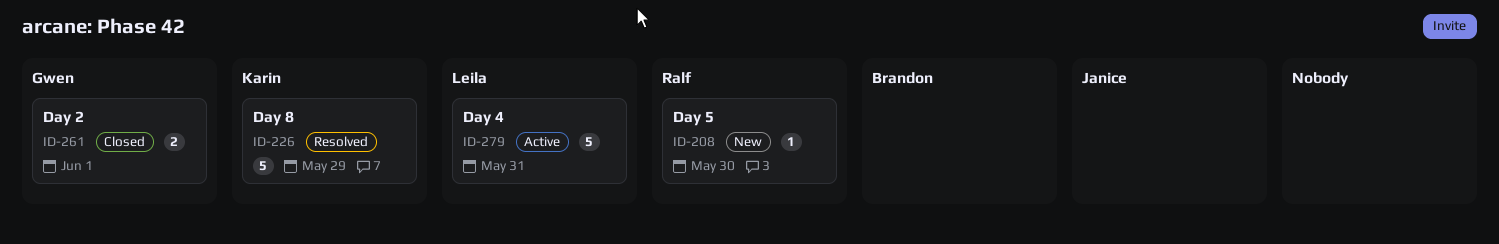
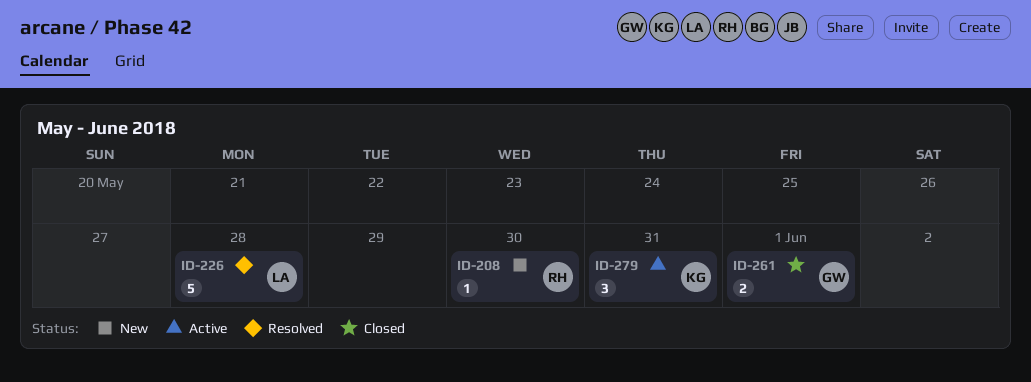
ID-226, owner: Karin -> Leila
ID-226, due: May 29 -> May 28
ID-279, owner: Leila -> Karin
ID-279, estimate: 5 -> 3

